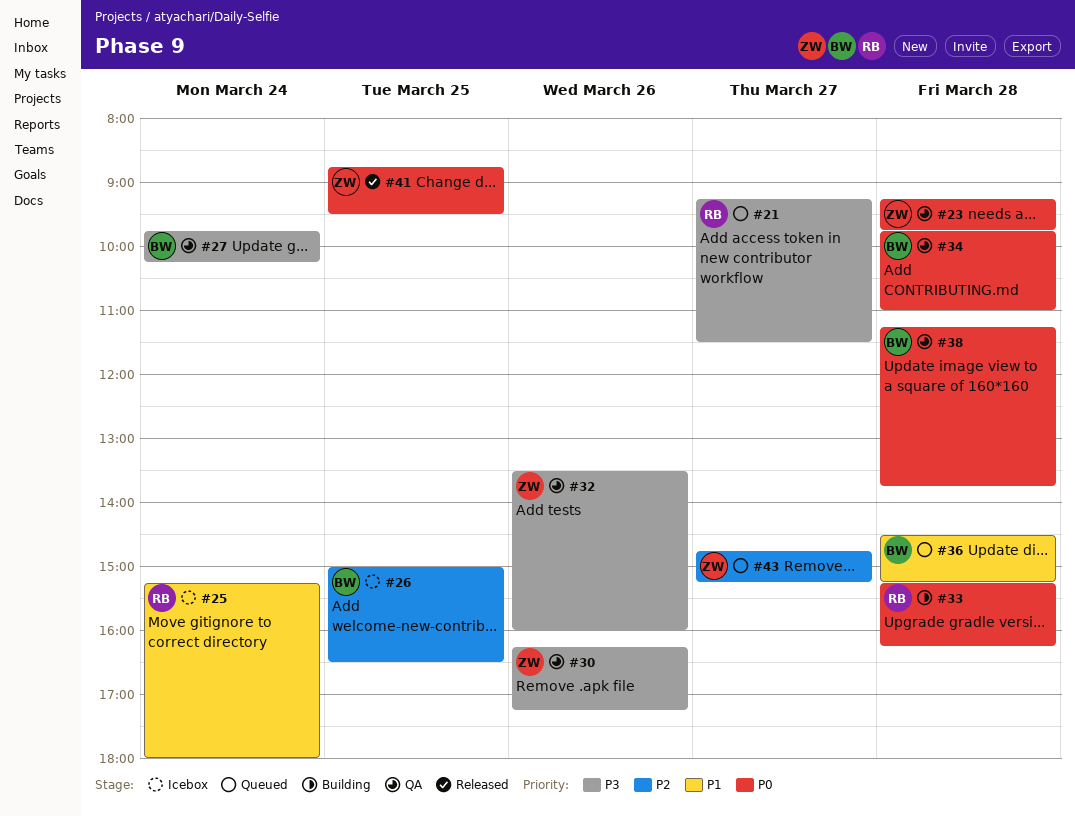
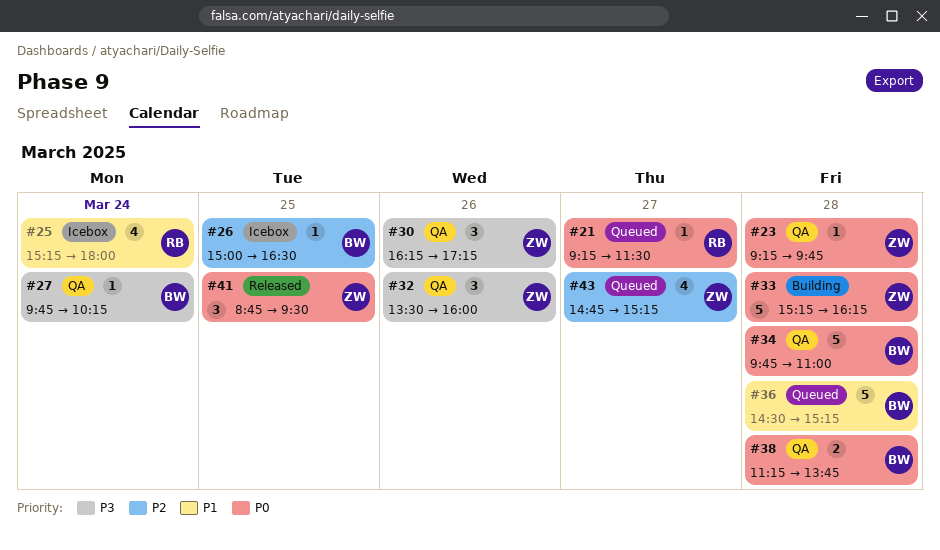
#21, priority: P3 -> P0
#33, owner: RB -> ZW

